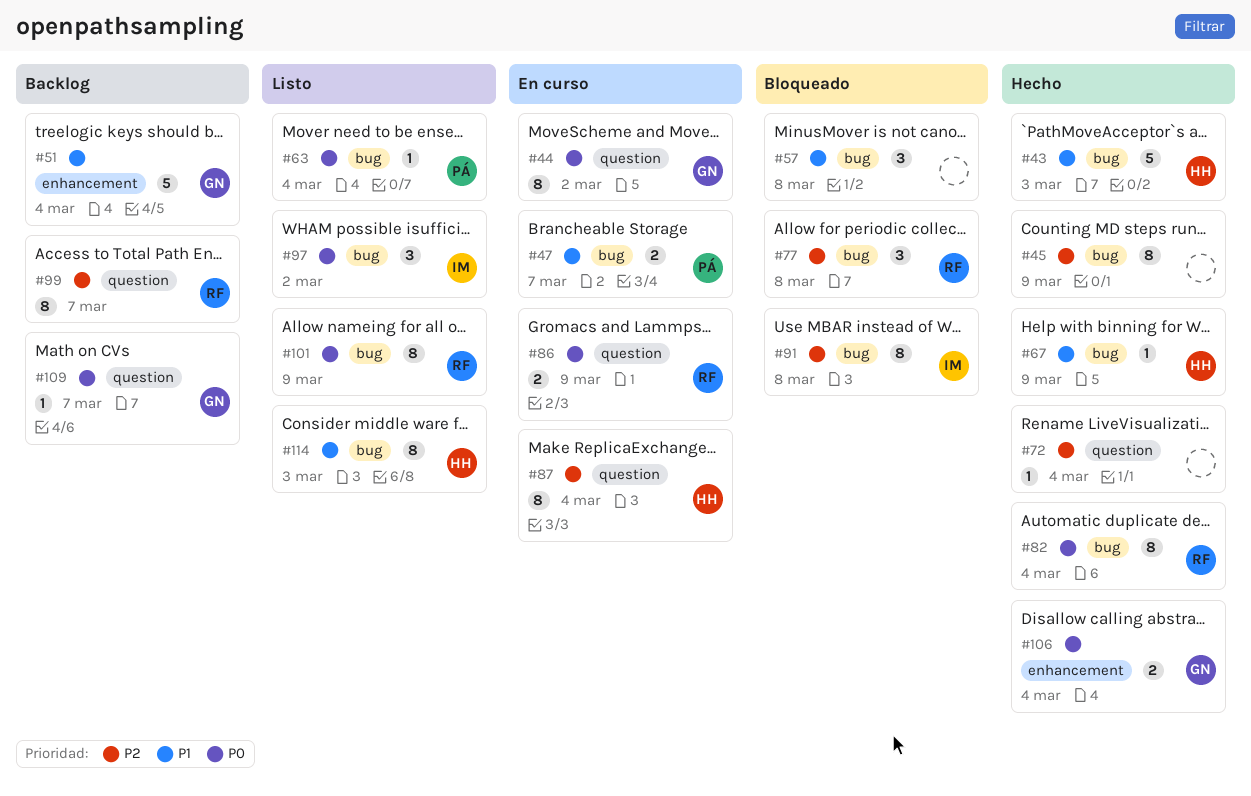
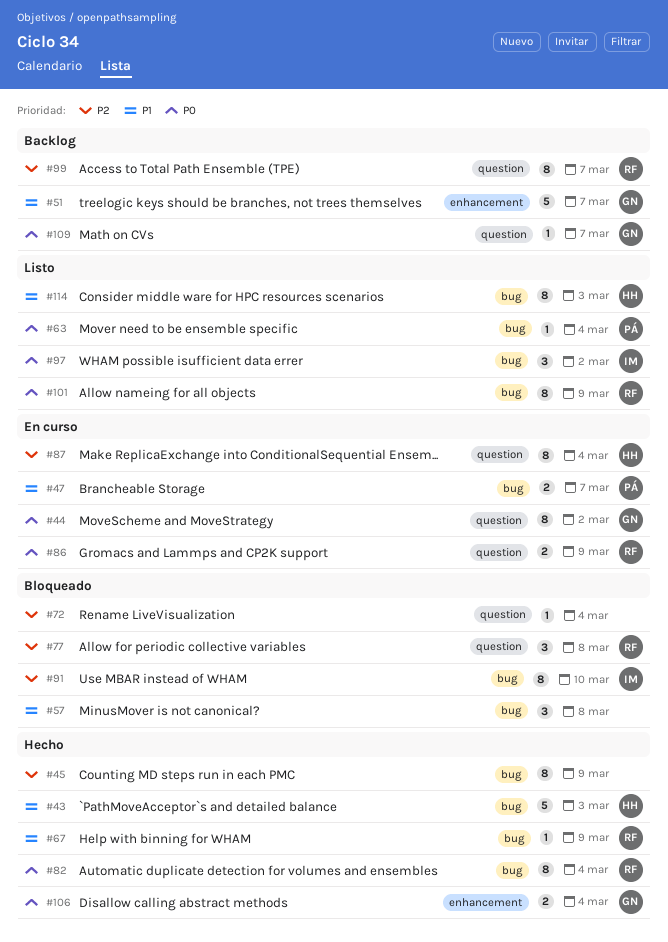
#51, due: Mar 4 -> Mar 7
#67, owner: HH -> RF
#72, status: Hecho -> Bloqueado
#77, label: bug -> question
#91, due: Mar 8 -> Mar 10

